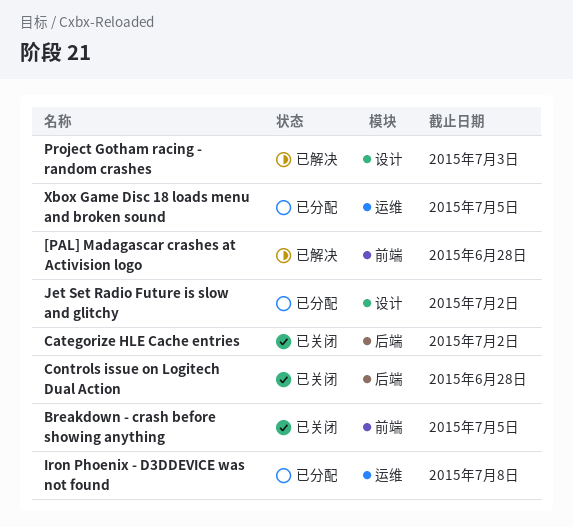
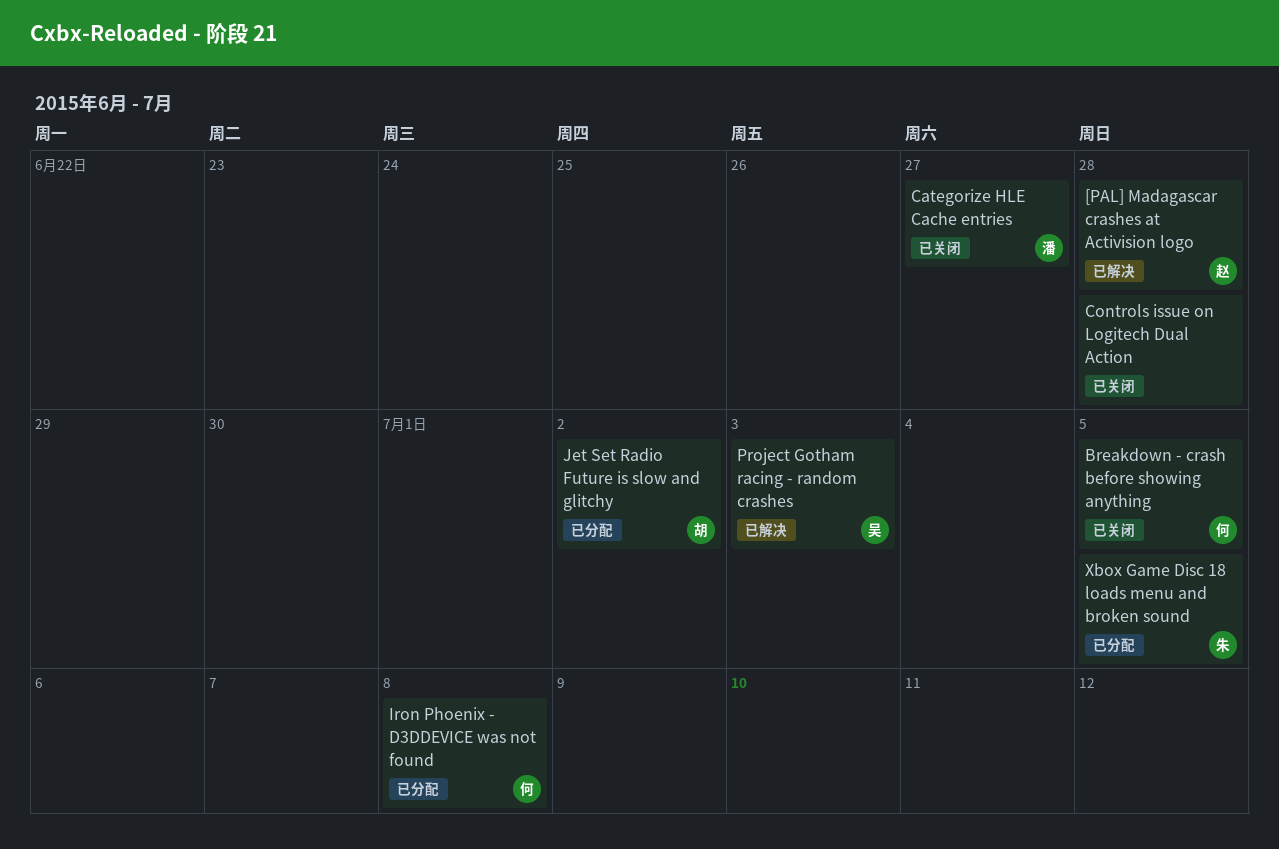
Categorize HLE Cache entries, due: Jul 2 -> Jun 27

